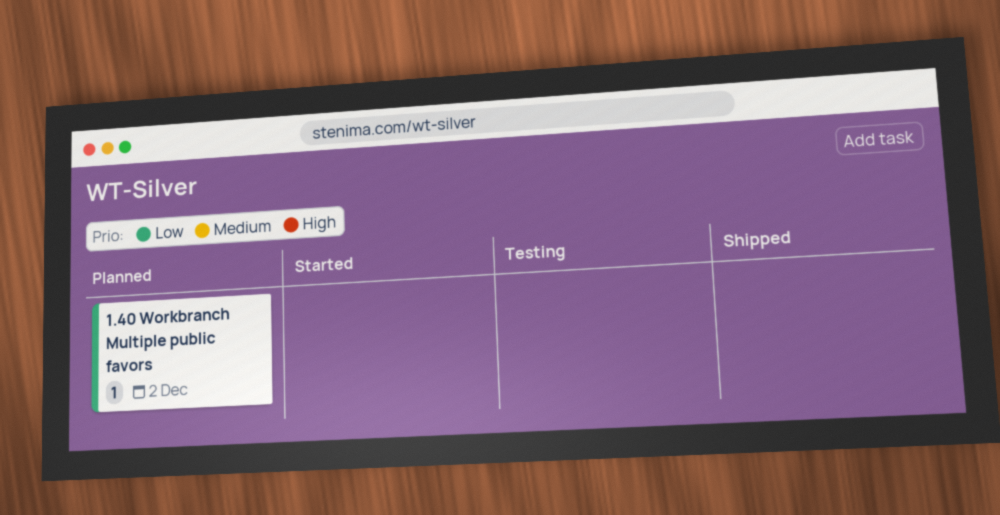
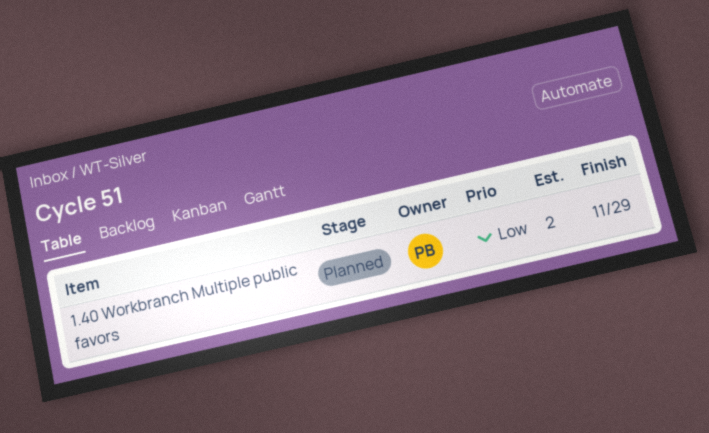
1.40 Workbranch Multiple public favors, estimate: 1 -> 2
1.40 Workbranch Multiple public favors, due: Dec 2 -> Nov 29

